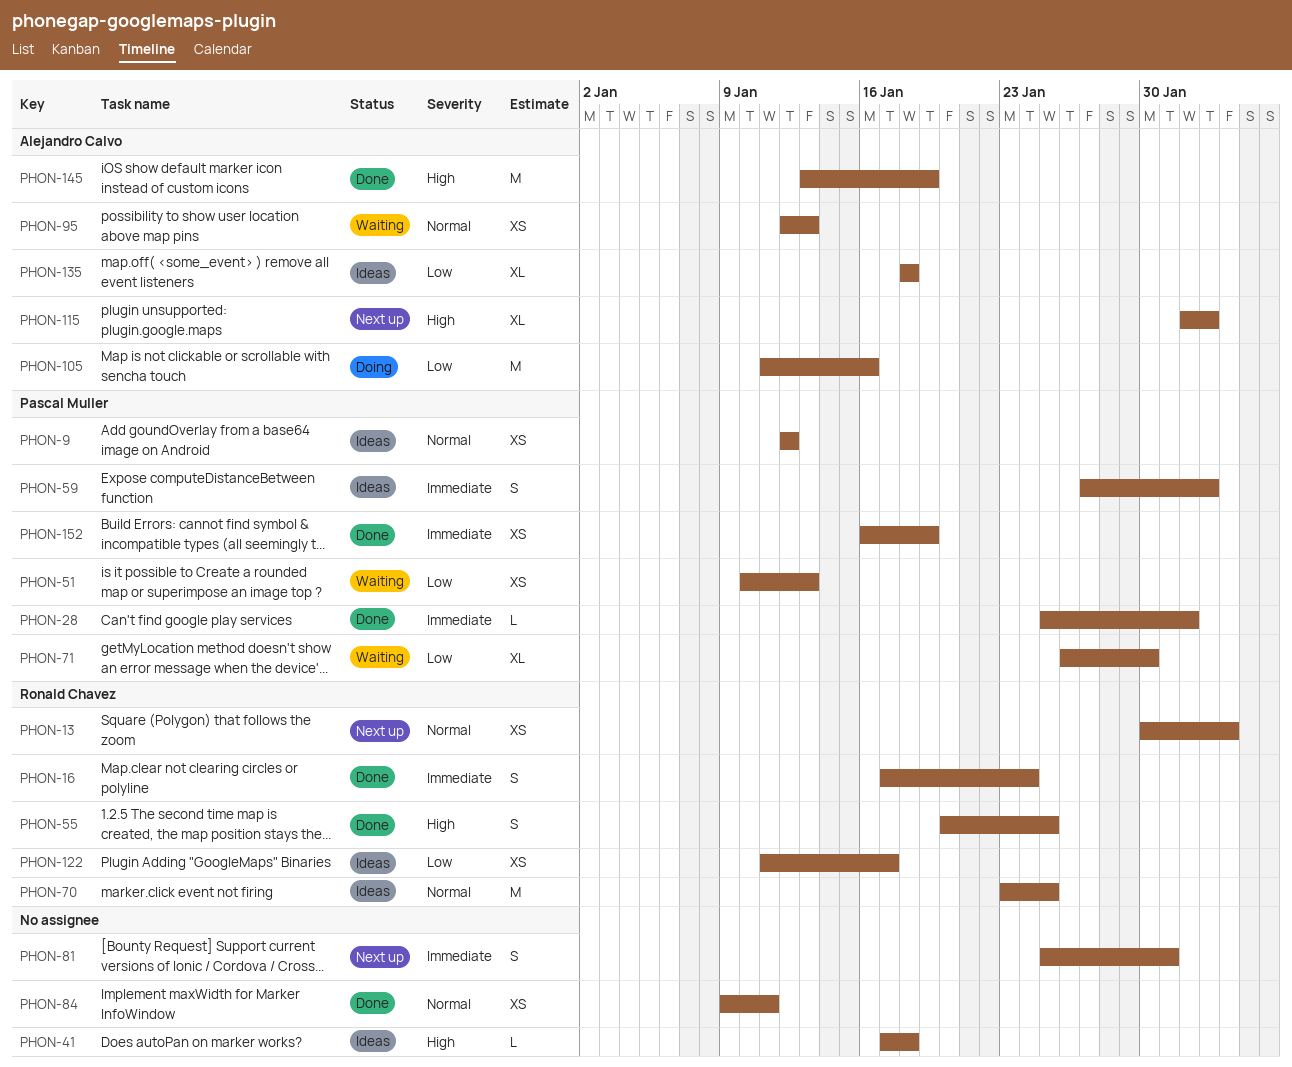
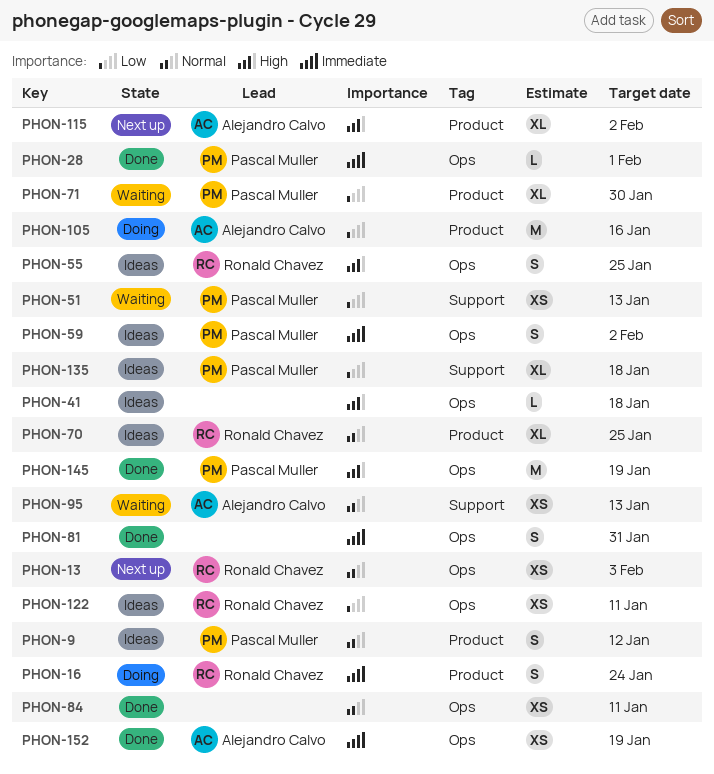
PHON-9, estimate: XS -> S
PHON-16, status: Done -> Doing
PHON-55, status: Done -> Ideas
PHON-70, estimate: M -> XL
PHON-81, status: Next up -> Done
PHON-122, due: Jan 17 -> Jan 11
PHON-135, owner: Alejandro Calvo -> Pascal Muller
PHON-145, owner: Alejandro Calvo -> Pascal Muller
PHON-152, owner: Pascal Muller -> Alejandro Calvo

